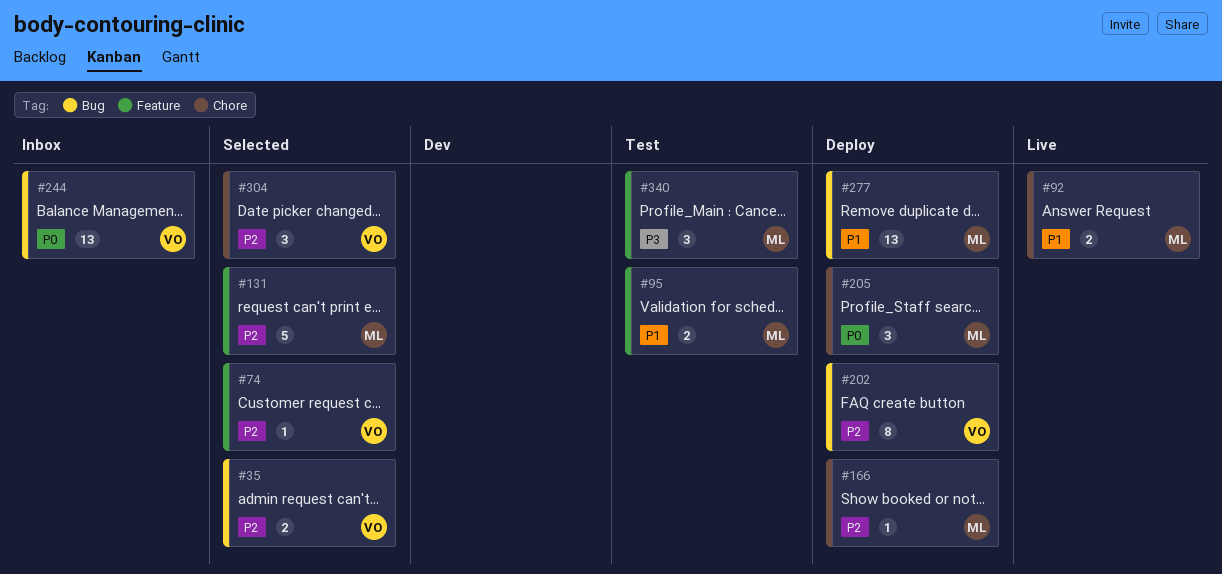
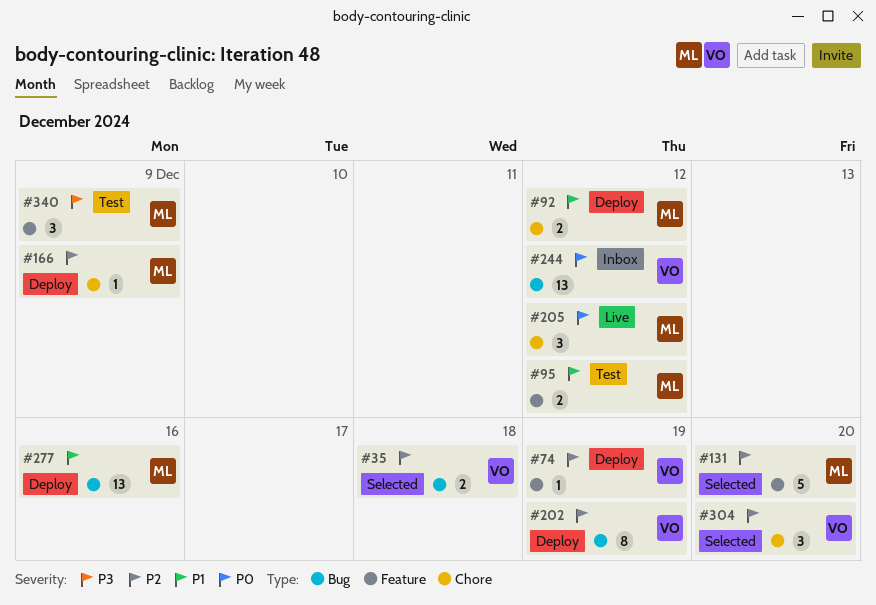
#74, status: Selected -> Deploy
#92, status: Live -> Deploy
#205, status: Deploy -> Live

